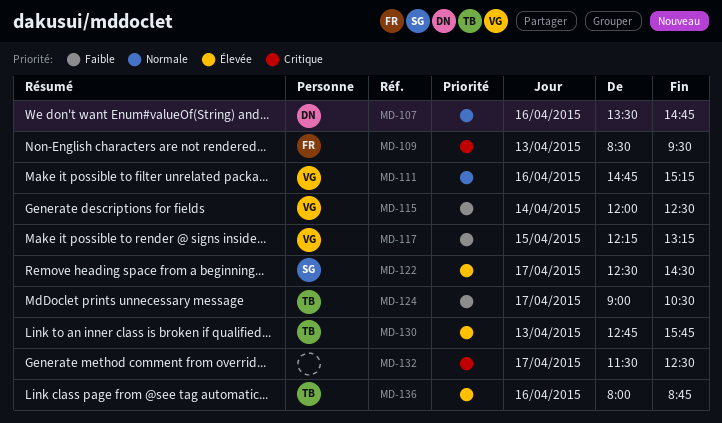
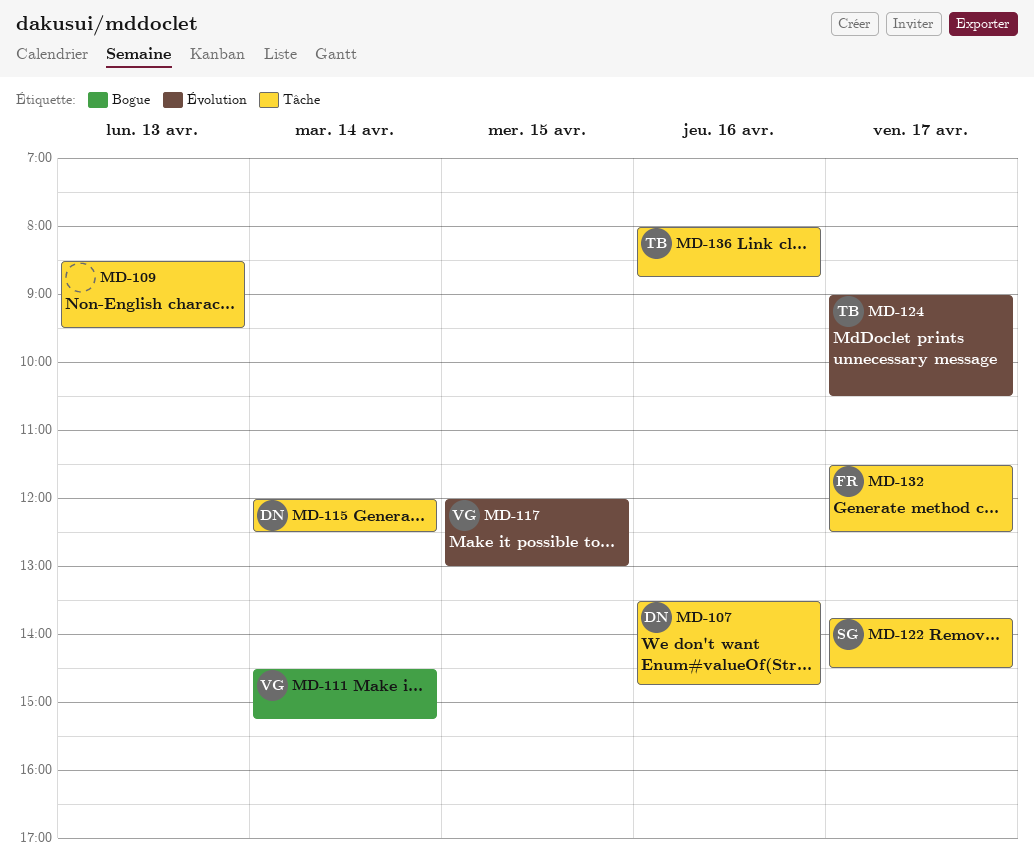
MD-109, owner: FR -> none
MD-111, day: Apr 16 -> Apr 14
MD-111, begins: 14:45 -> 14:30
MD-115, owner: VG -> DN
MD-117, begins: 12:15 -> 12:00
MD-117, ends: 13:15 -> 13:00
MD-122, begins: 12:30 -> 13:45
MD-130: present -> none
MD-132, owner: none -> FR

